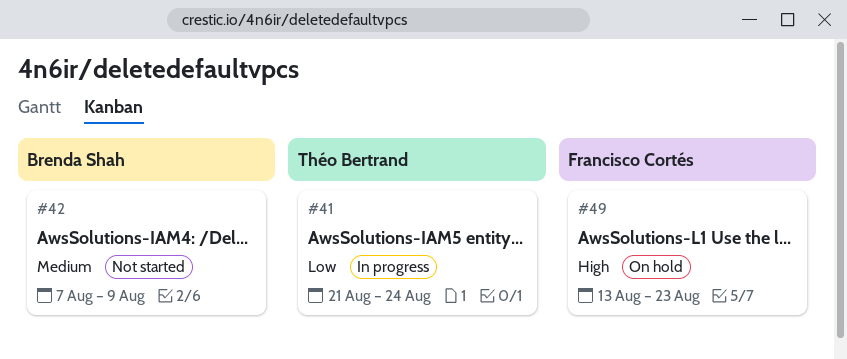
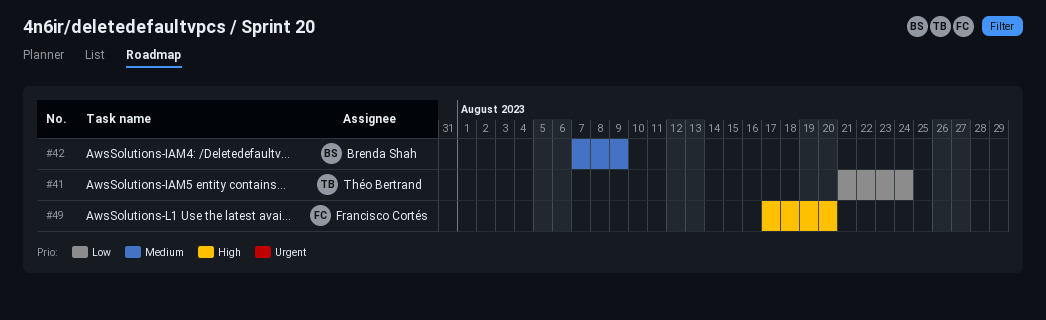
#49, start: Aug 13 -> Aug 17
#49, due: Aug 23 -> Aug 20

